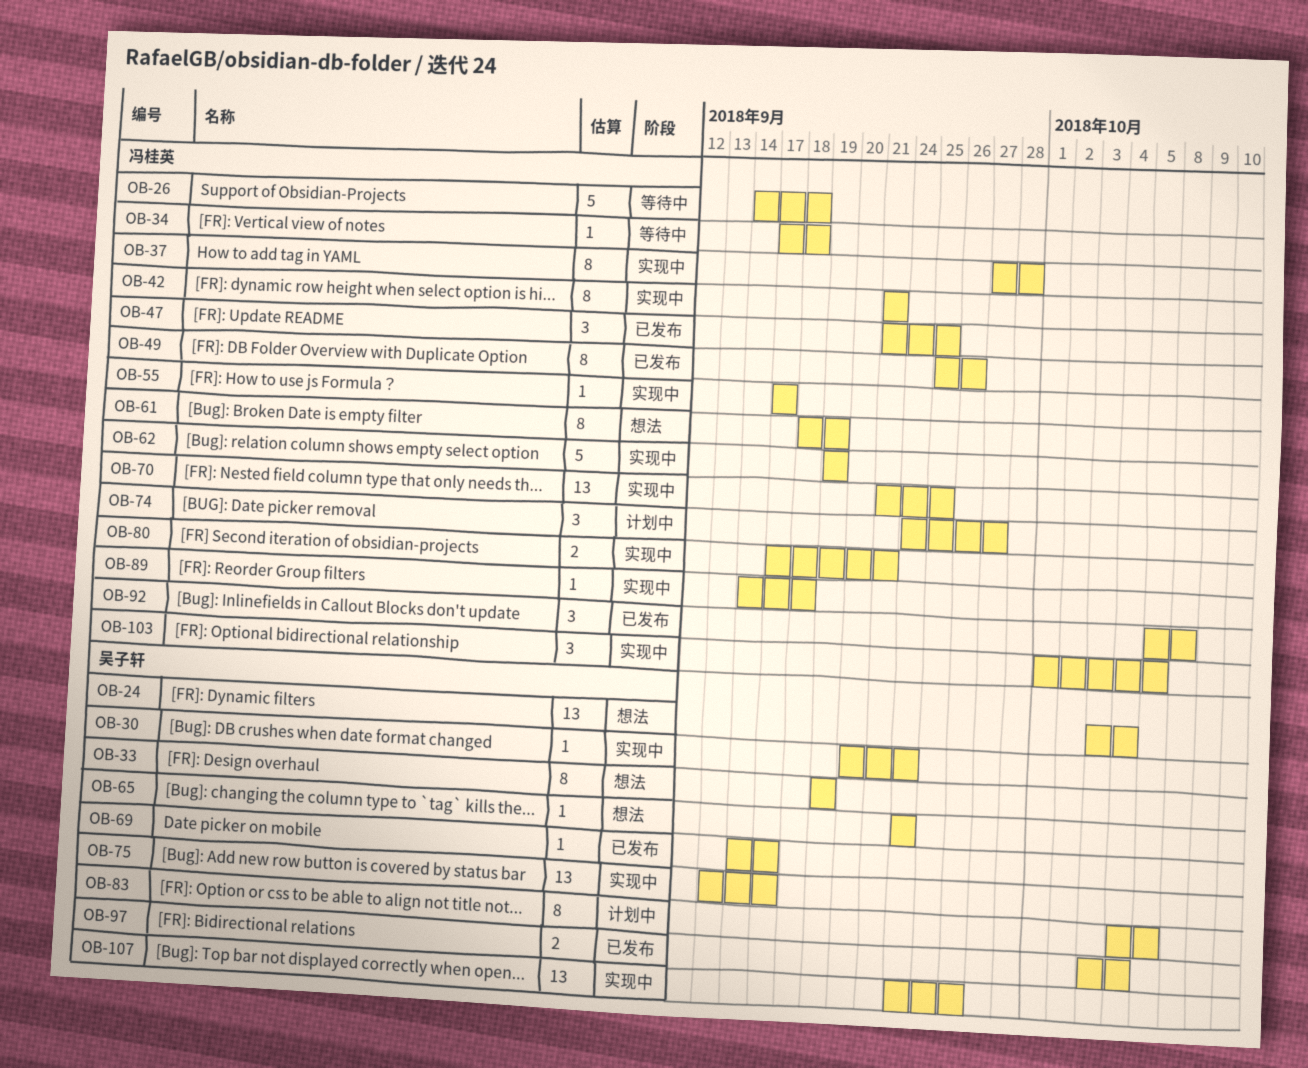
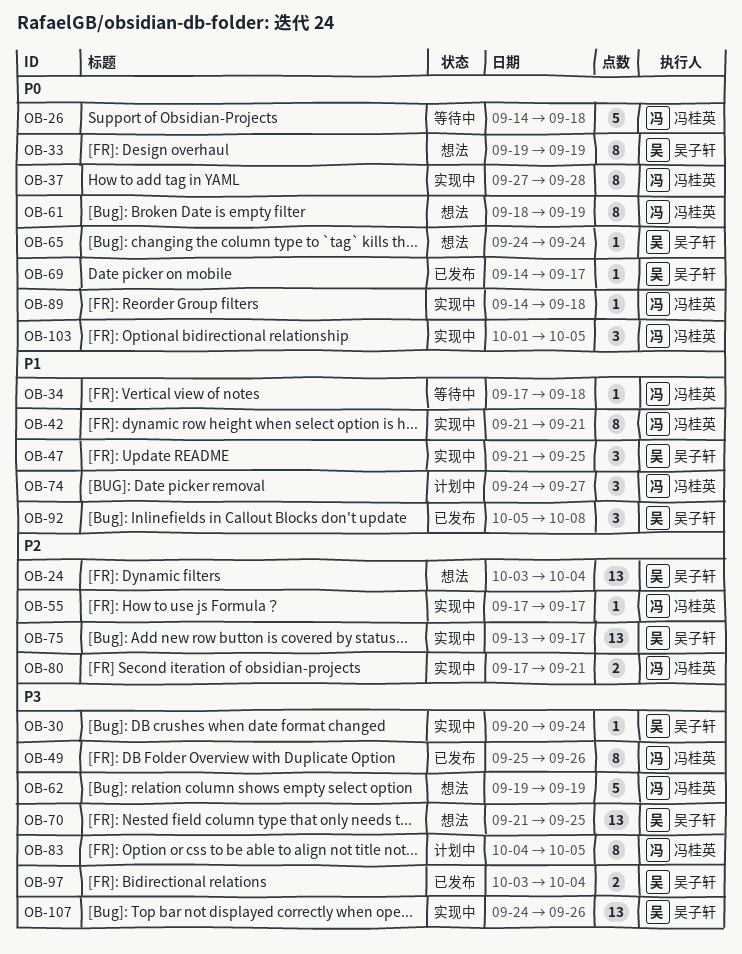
OB-47, status: 已发布 -> 实现中
OB-47, owner: 冯桂英 -> 吴子轩
OB-62, status: 实现中 -> 想法
OB-70, status: 实现中 -> 想法
OB-70, owner: 冯桂英 -> 吴子轩
OB-83, owner: 吴子轩 -> 冯桂英
OB-92, owner: 冯桂英 -> 吴子轩

